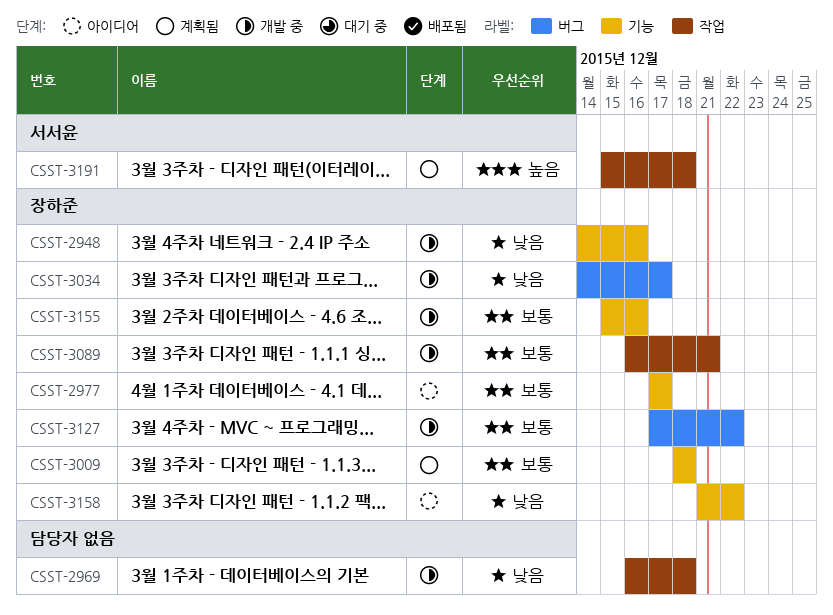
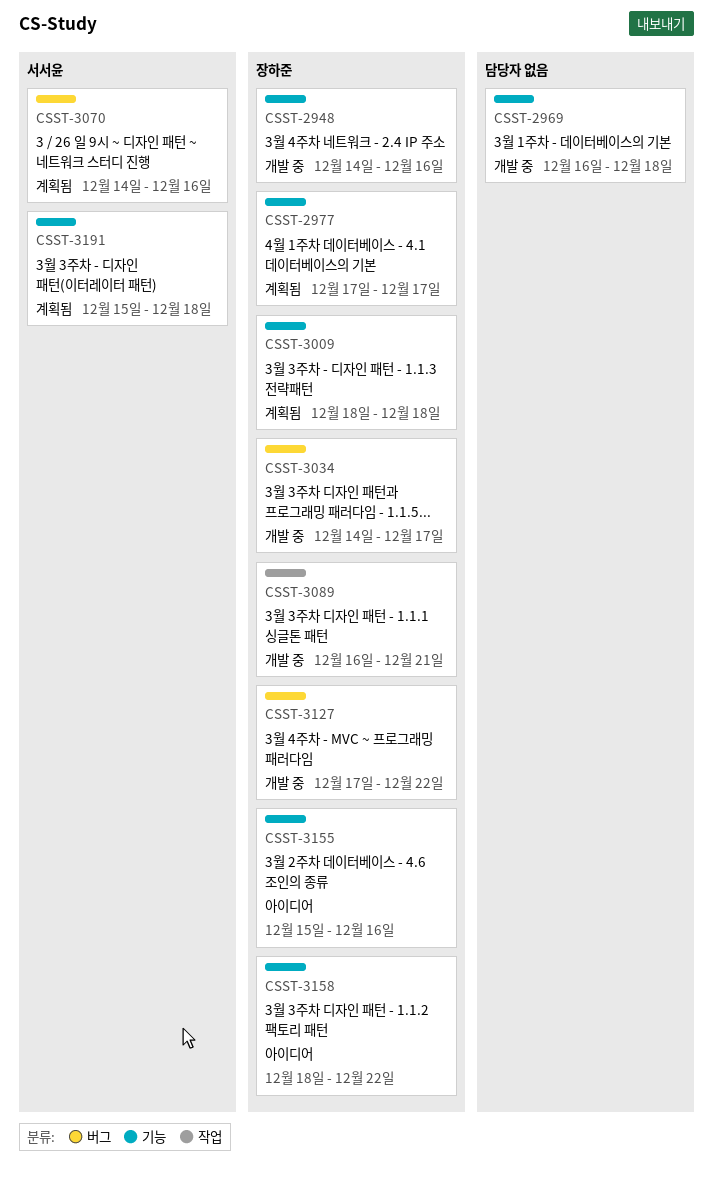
CSST-2969, label: 작업 -> 기능
CSST-2977, status: 아이디어 -> 계획됨
CSST-3070: none -> present
CSST-3155, status: 개발 중 -> 아이디어
CSST-3158, start: Dec 21 -> Dec 18
CSST-3191, label: 작업 -> 기능

